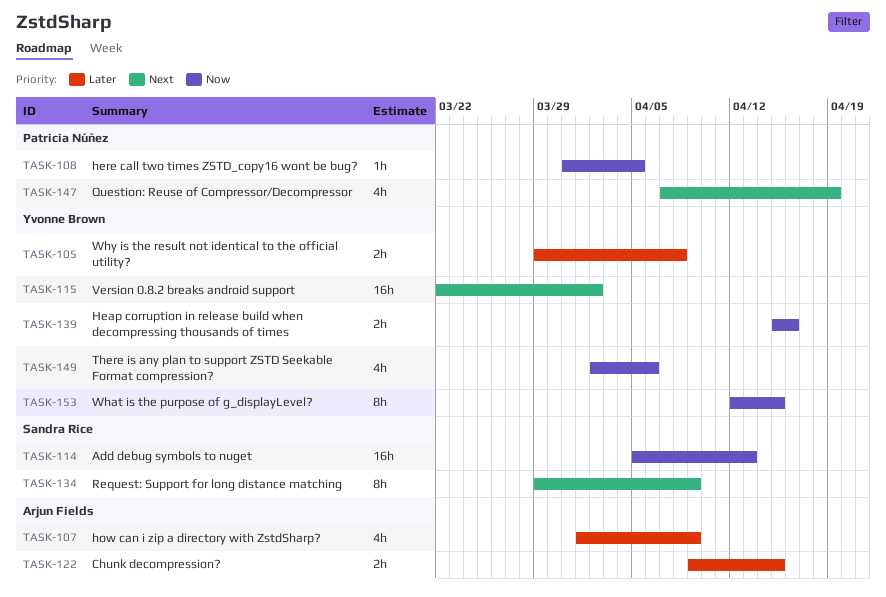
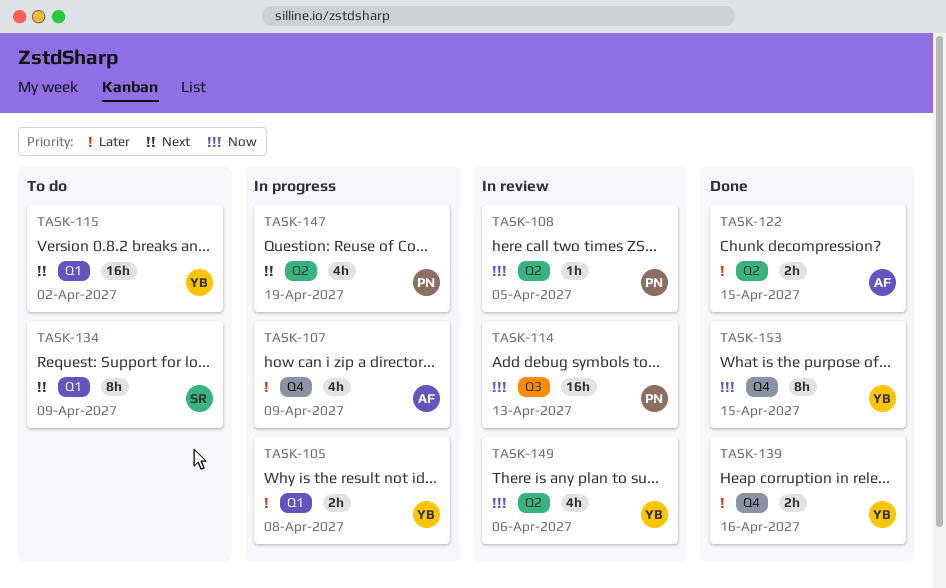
TASK-114, owner: Sandra Rice -> Patricia Núñez
TASK-139, priority: Now -> Later

